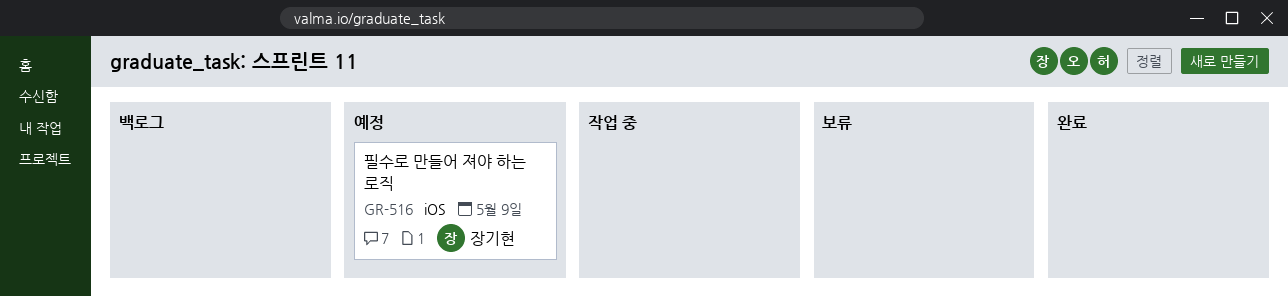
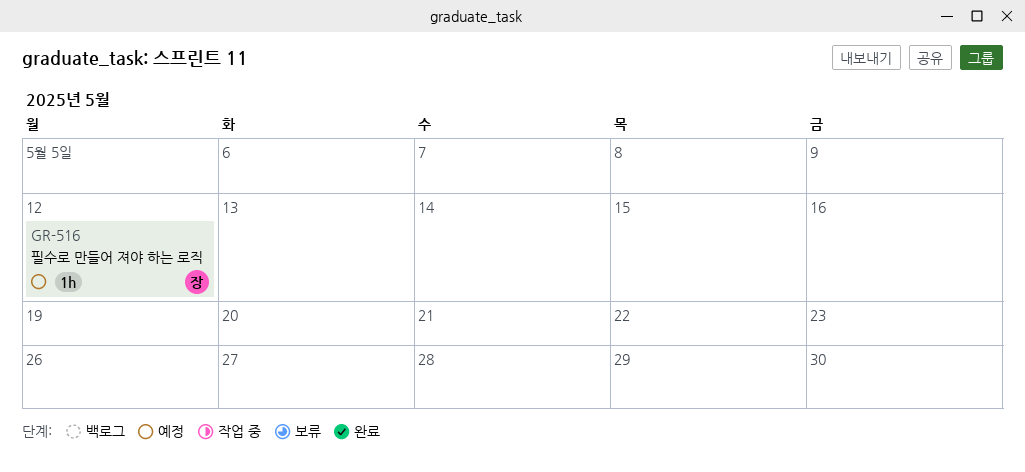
GR-516, due: May 9 -> May 12

